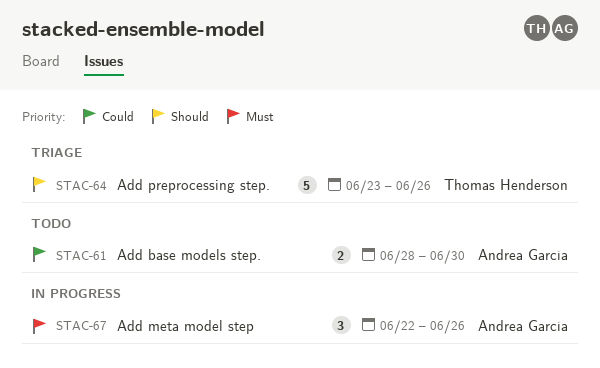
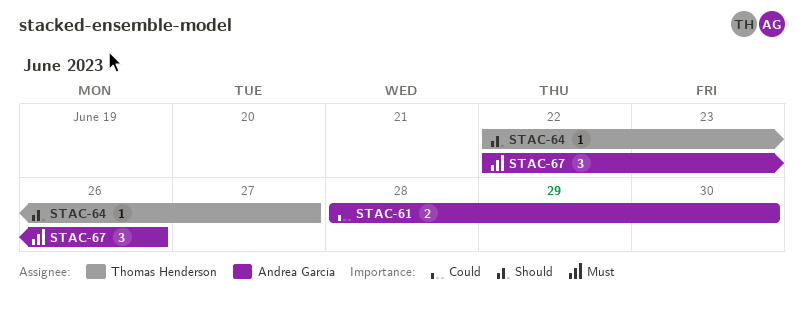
STAC-64, estimate: 5 -> 1
STAC-64, start: Jun 23 -> Jun 22
STAC-64, due: Jun 26 -> Jun 27

